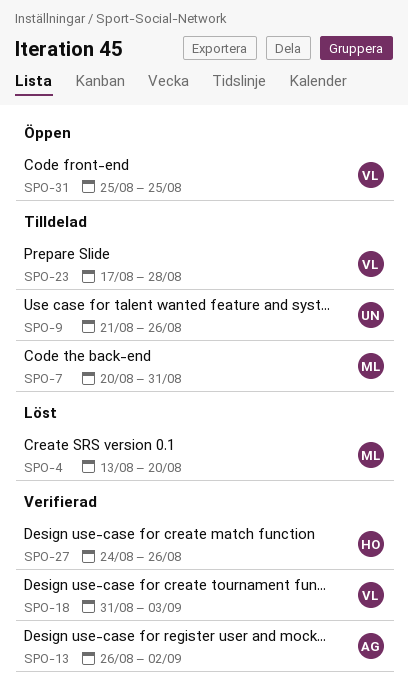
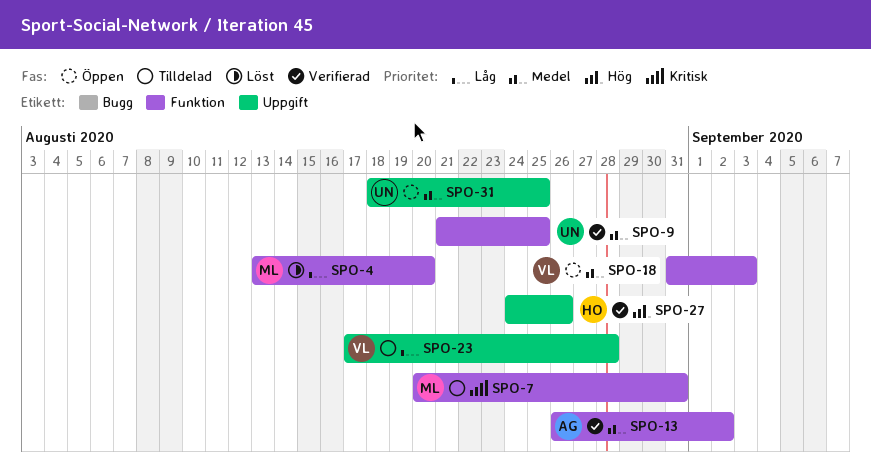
SPO-9, status: Tilldelad -> Verifierad
SPO-9, due: Aug 26 -> Aug 25
SPO-18, status: Verifierad -> Öppen
SPO-31, owner: VL -> UN
SPO-31, start: Aug 25 -> Aug 18

